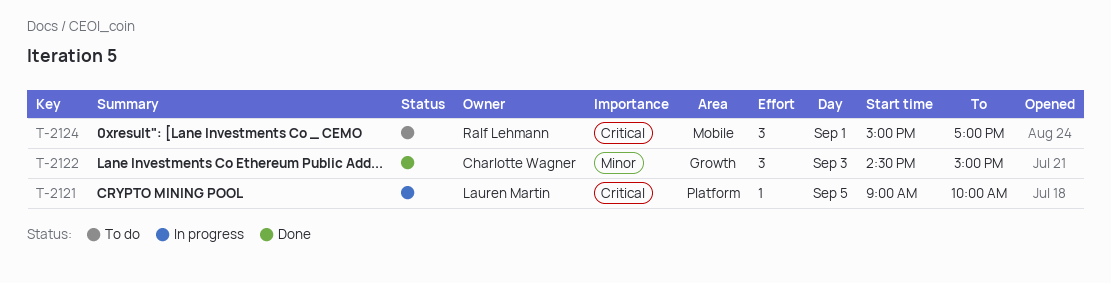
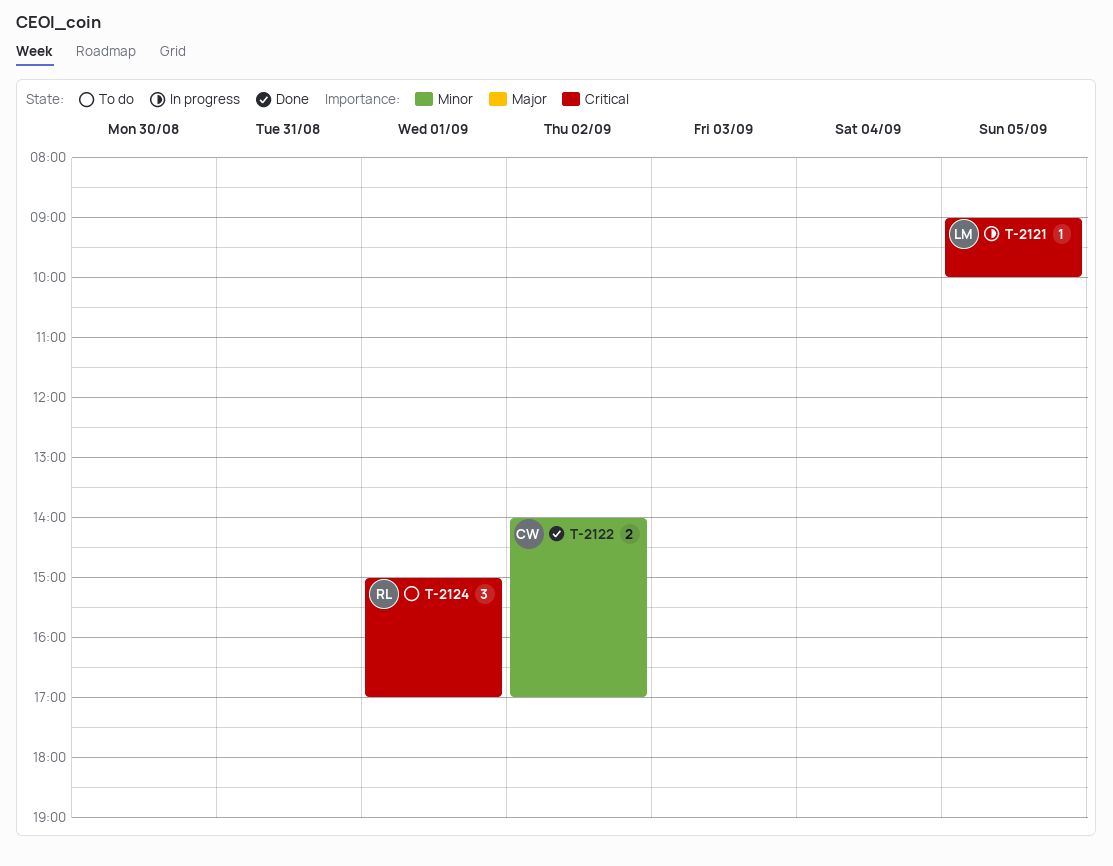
T-2122, estimate: 3 -> 2
T-2122, day: Sep 3 -> Sep 2
T-2122, begins: 14:30 -> 14:00
T-2122, ends: 15:00 -> 17:00

